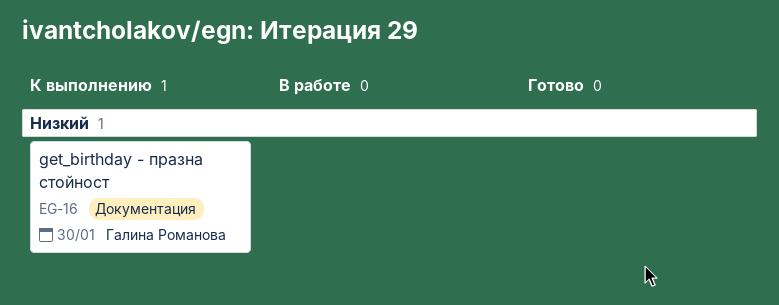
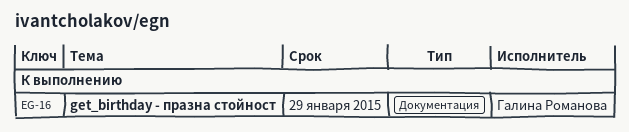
EG-16, due: Jan 30 -> Jan 29

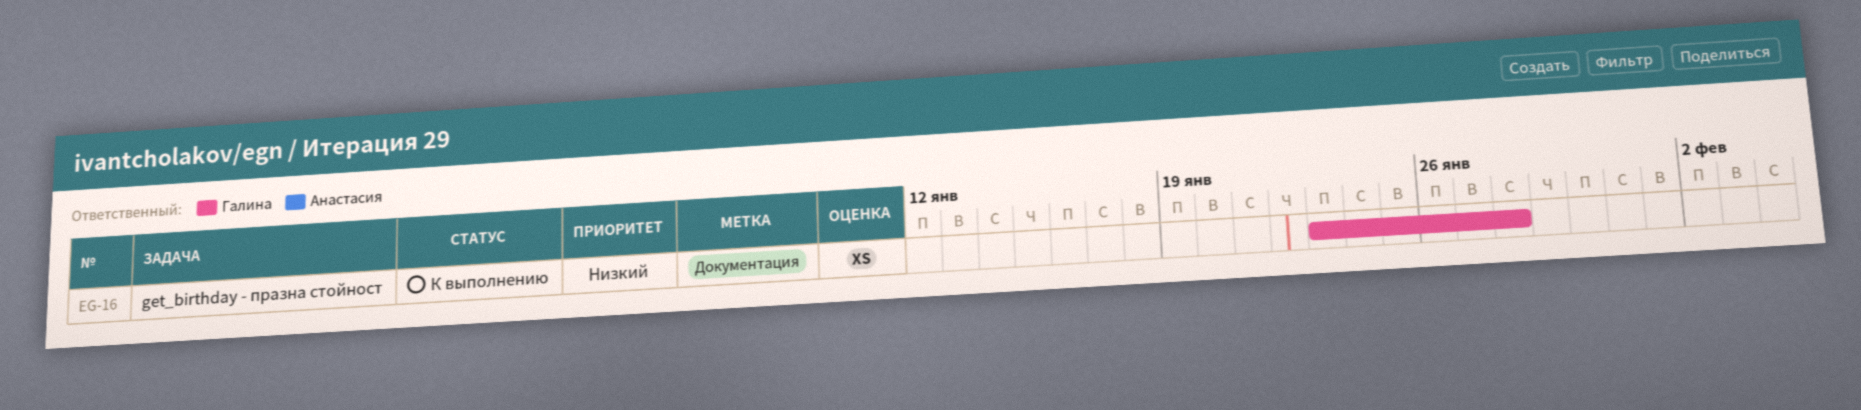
EG-16, due: Jan 29 -> Jan 28

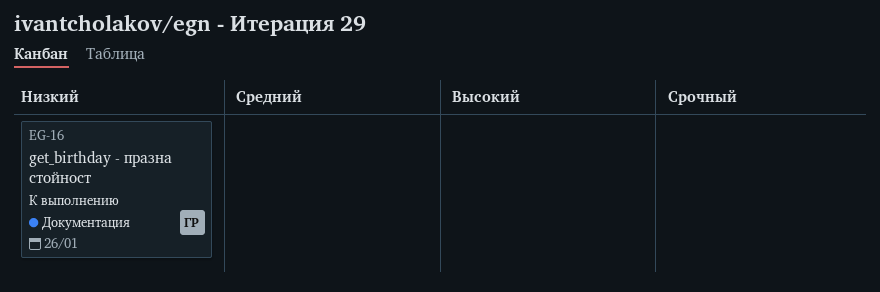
EG-16, due: Jan 28 -> Jan 26

